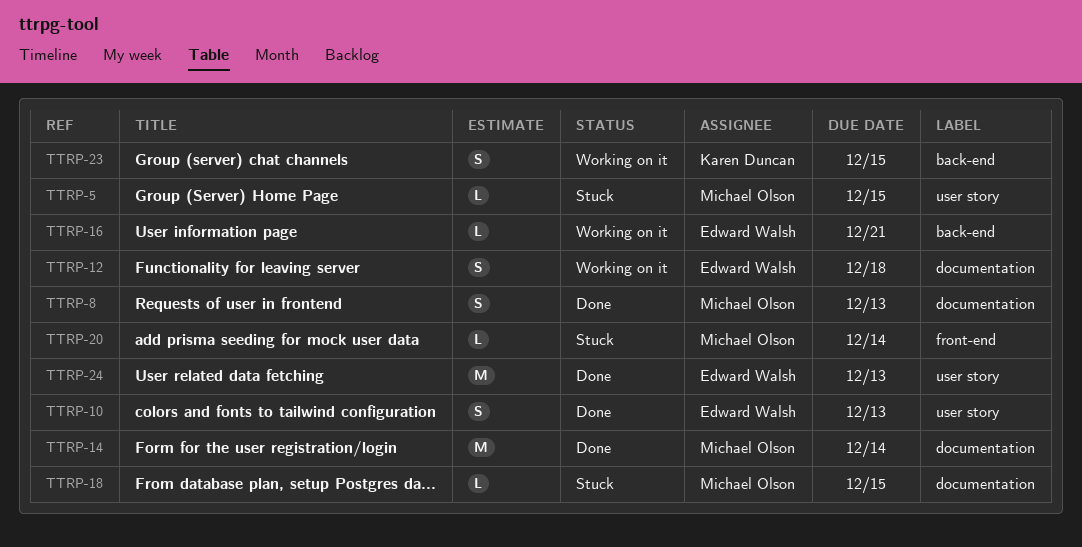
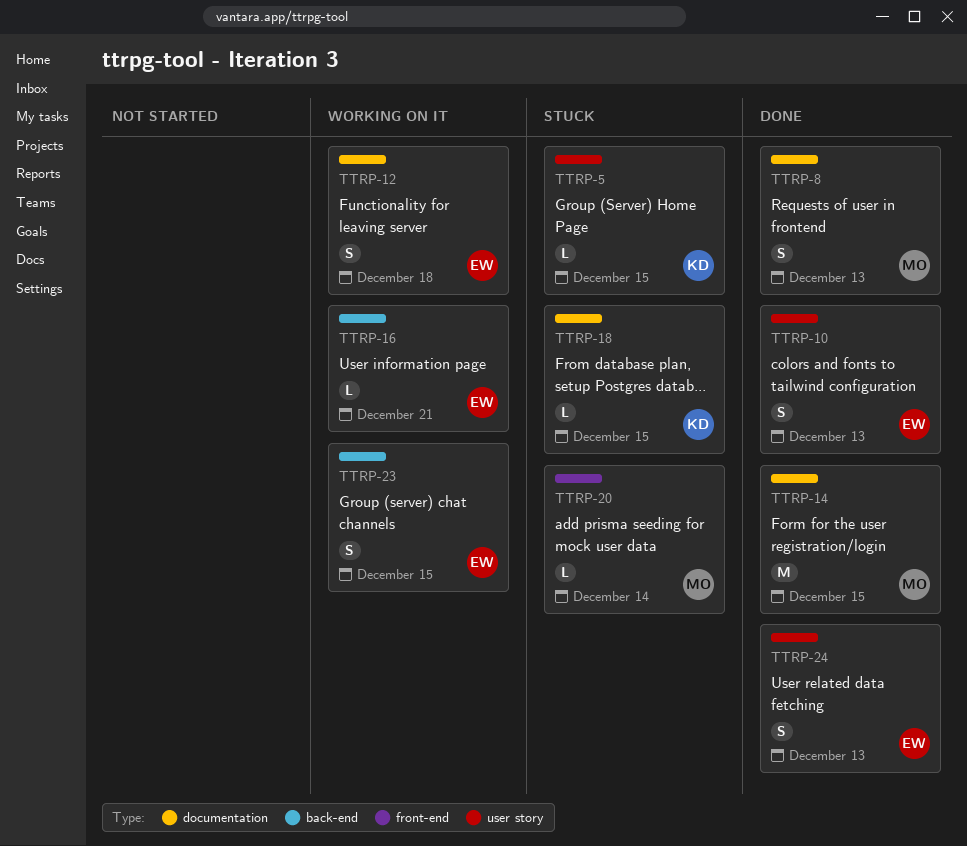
TTRP-5, owner: Michael Olson -> Karen Duncan
TTRP-14, due: Dec 14 -> Dec 15
TTRP-18, owner: Michael Olson -> Karen Duncan
TTRP-23, owner: Karen Duncan -> Edward Walsh
TTRP-24, estimate: M -> S

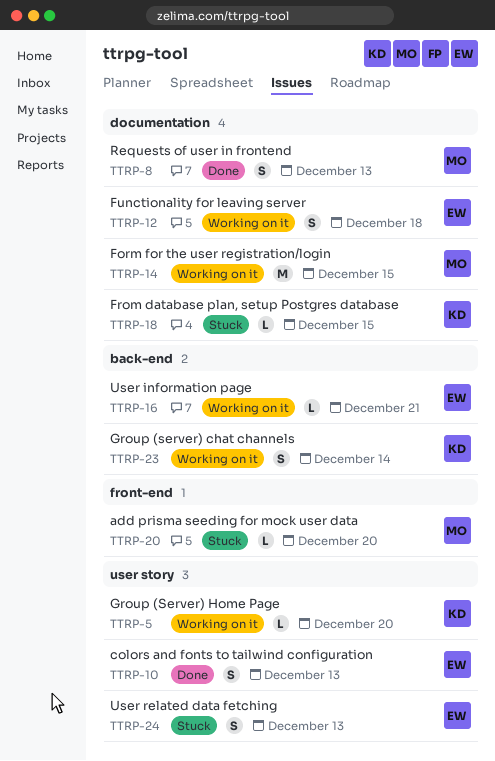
TTRP-5, status: Stuck -> Working on it
TTRP-5, due: Dec 15 -> Dec 20
TTRP-14, status: Done -> Working on it
TTRP-20, due: Dec 14 -> Dec 20
TTRP-23, owner: EW -> KD
TTRP-23, due: Dec 15 -> Dec 14
TTRP-24, status: Done -> Stuck

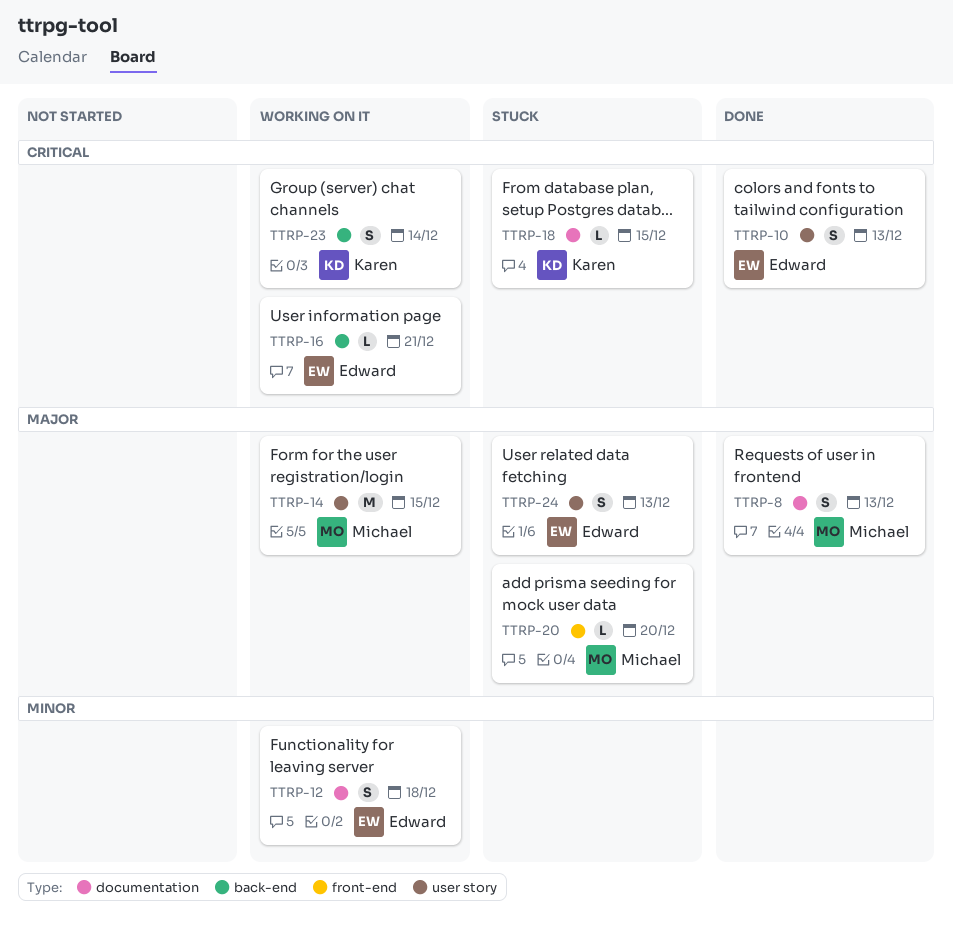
TTRP-5: present -> none
TTRP-14, label: documentation -> user story

